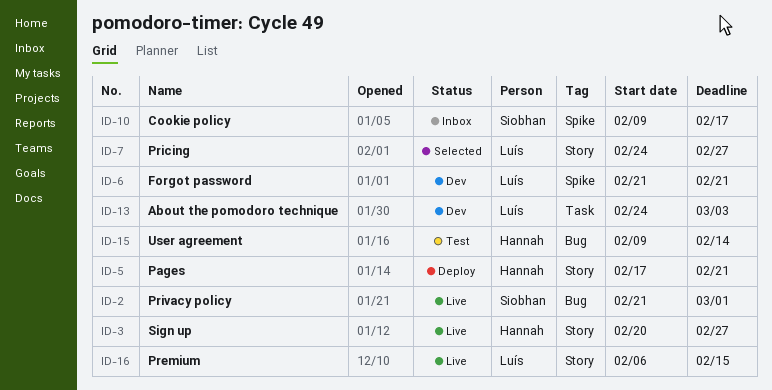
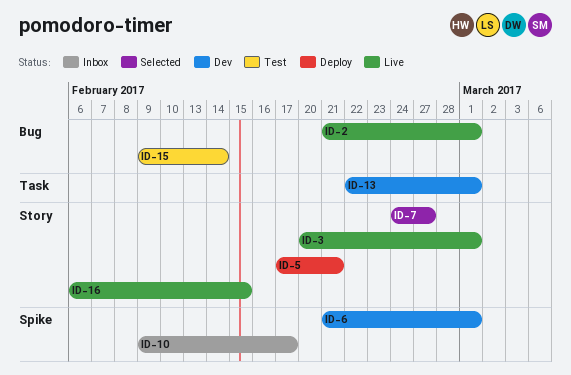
ID-3, due: Feb 27 -> Mar 1
ID-6, due: Feb 21 -> Mar 1
ID-13, start: Feb 24 -> Feb 22
ID-13, due: Mar 3 -> Mar 1

